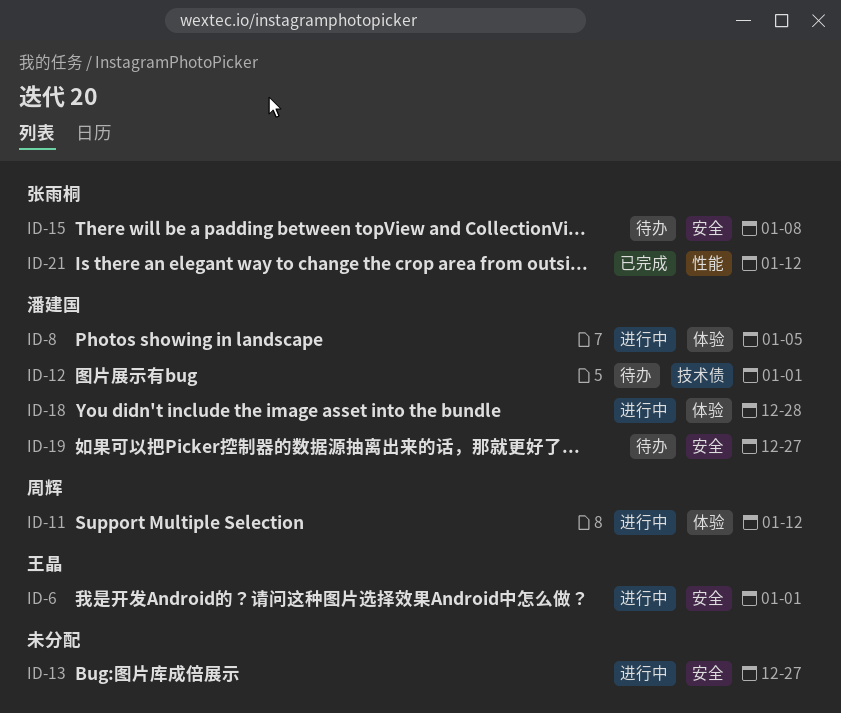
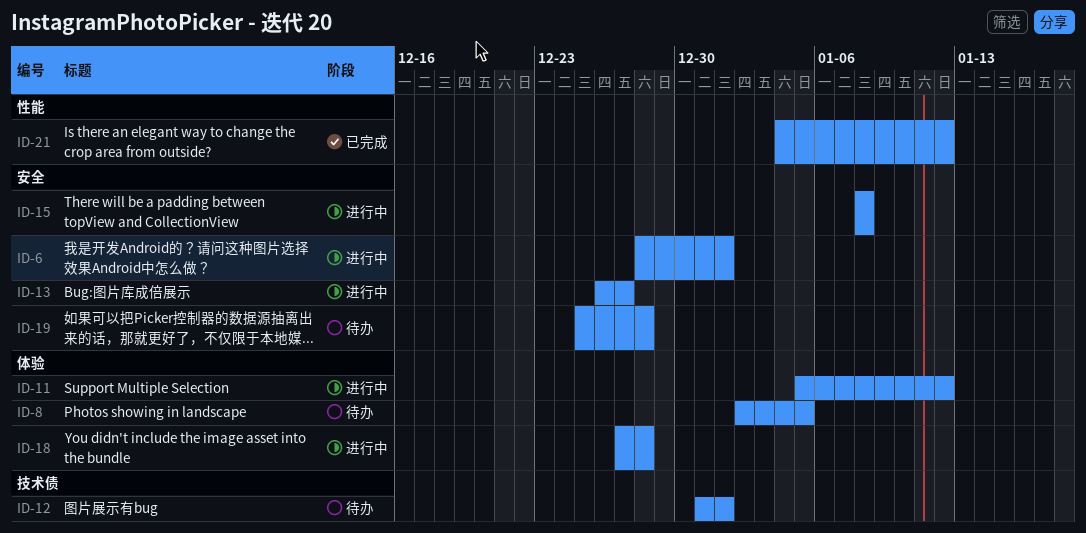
ID-8, status: 进行中 -> 待办
ID-15, status: 待办 -> 进行中
ID-19, due: Dec 27 -> Dec 28

